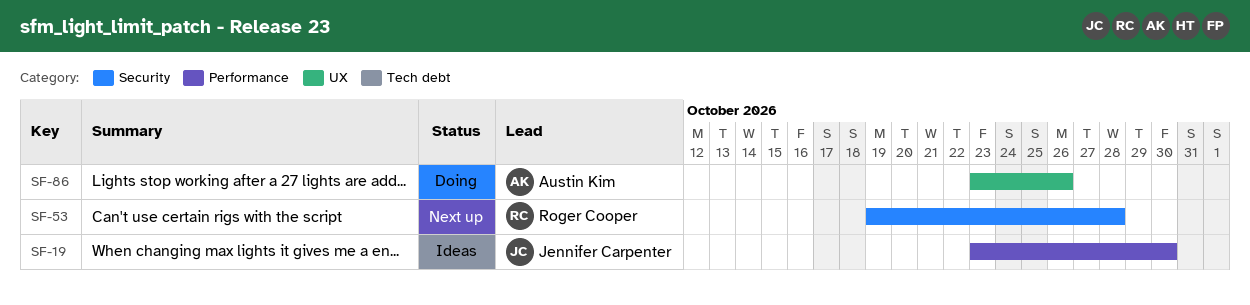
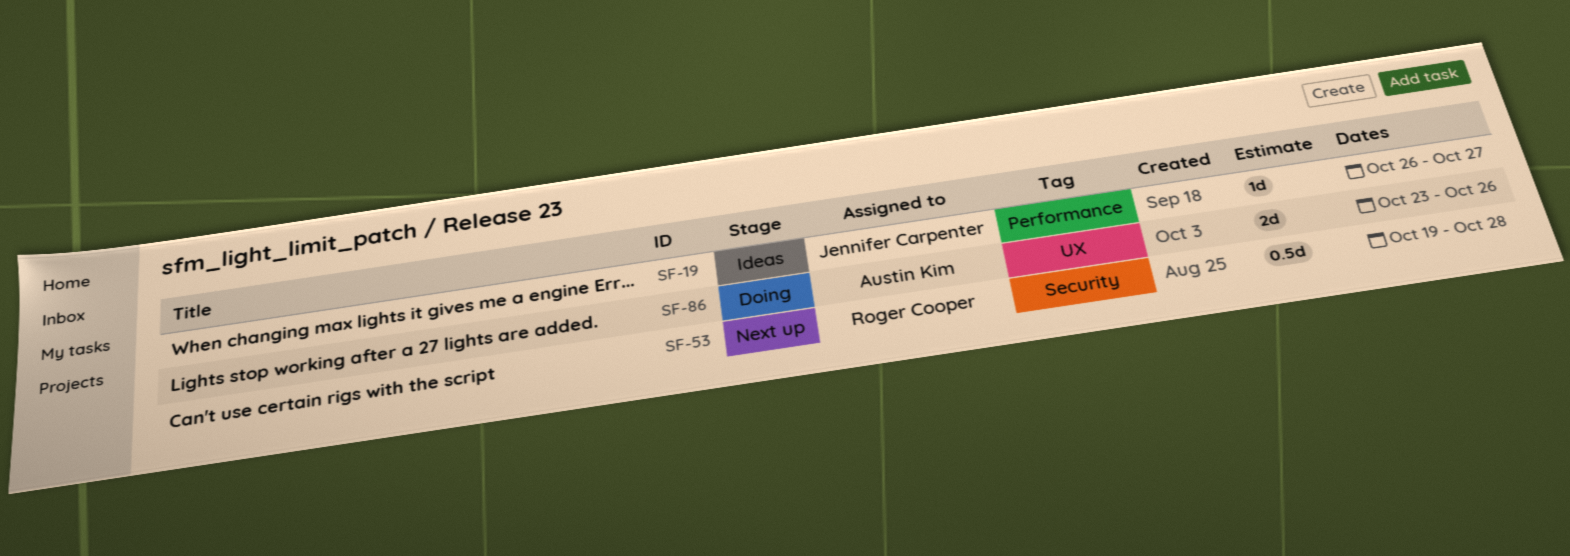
SF-19, start: Oct 23 -> Oct 26
SF-19, due: Oct 30 -> Oct 27

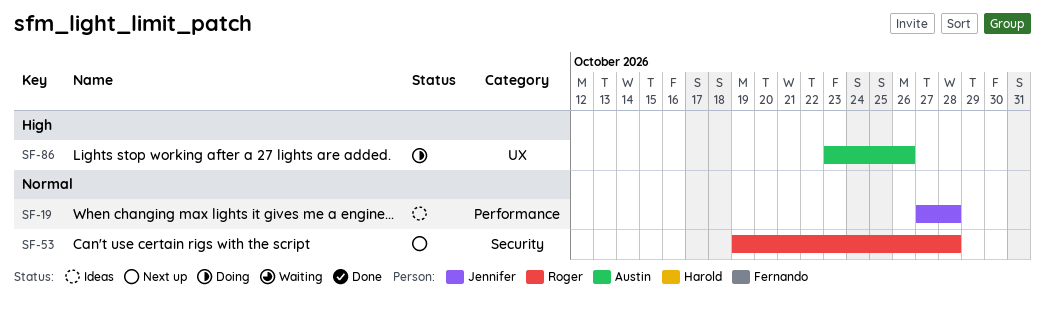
SF-19, start: Oct 26 -> Oct 27
SF-19, due: Oct 27 -> Oct 28

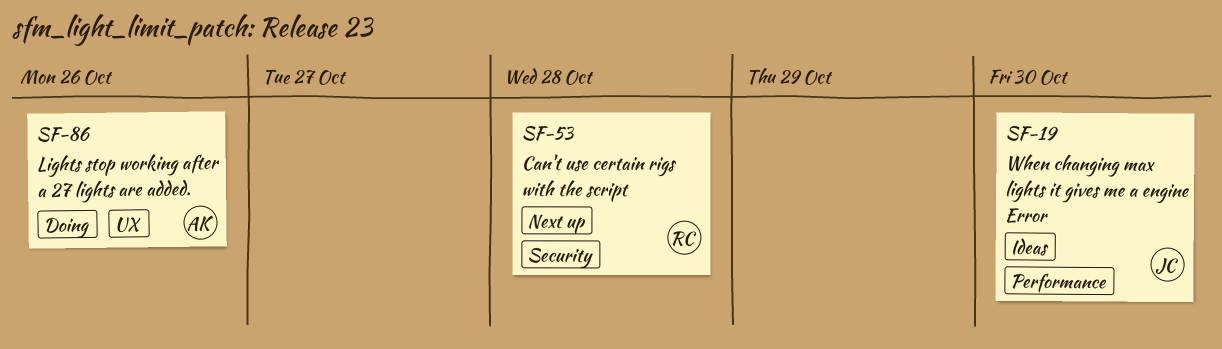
SF-19, due: Oct 28 -> Oct 30

